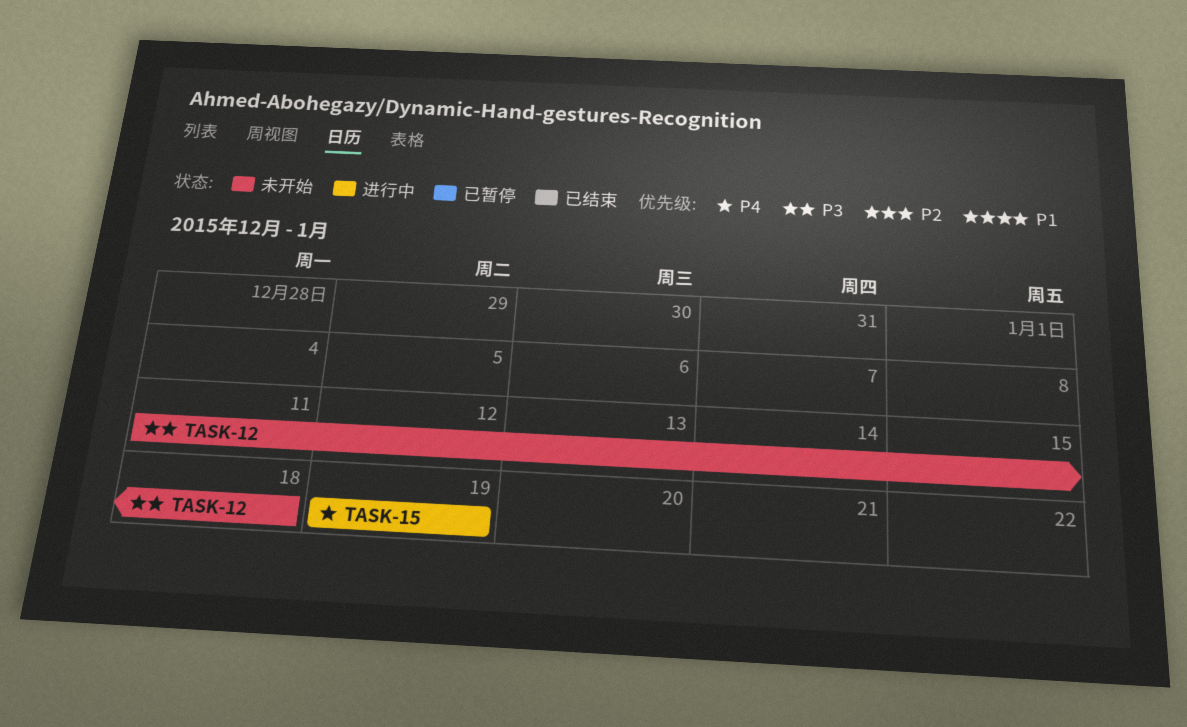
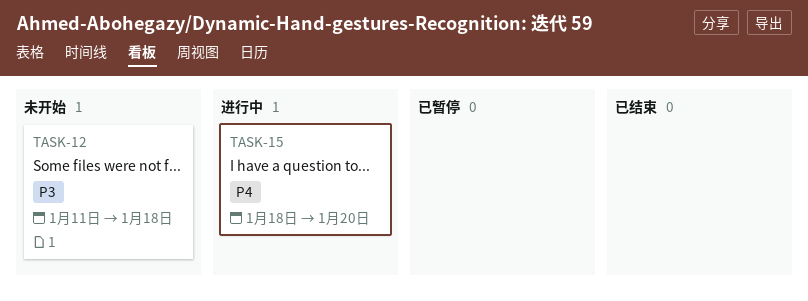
TASK-15, start: Jan 19 -> Jan 18
TASK-15, due: Jan 19 -> Jan 20

